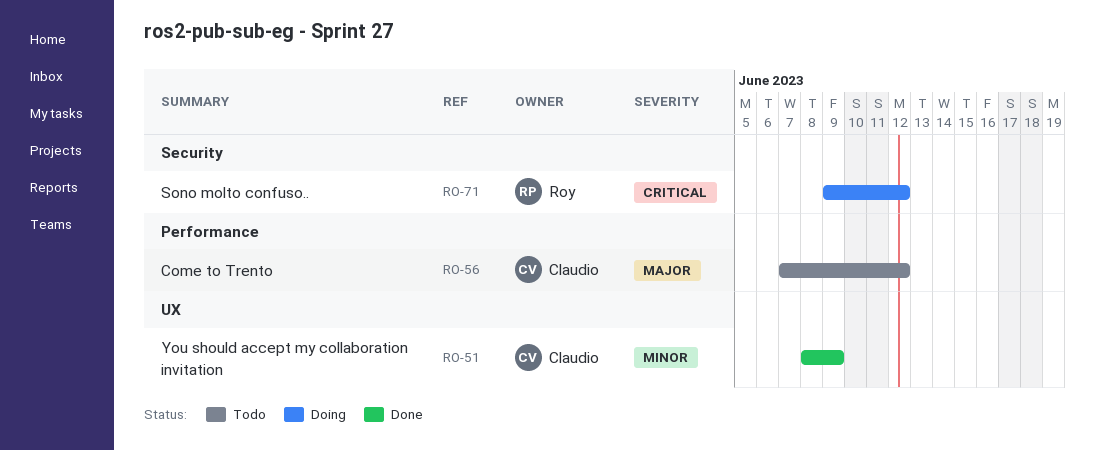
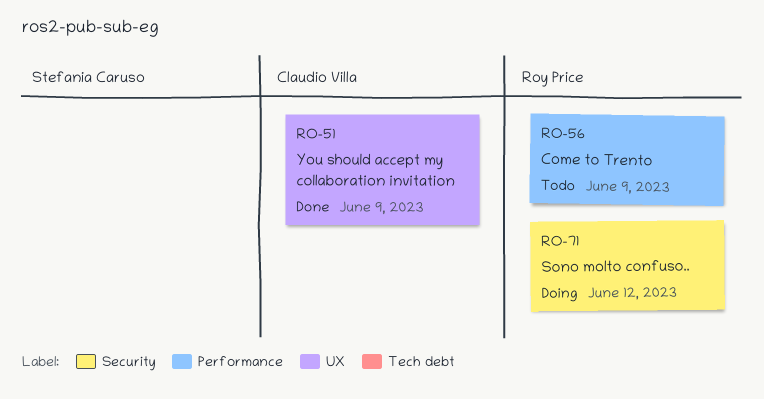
RO-56, owner: Claudio Villa -> Roy Price
RO-56, due: Jun 12 -> Jun 9

